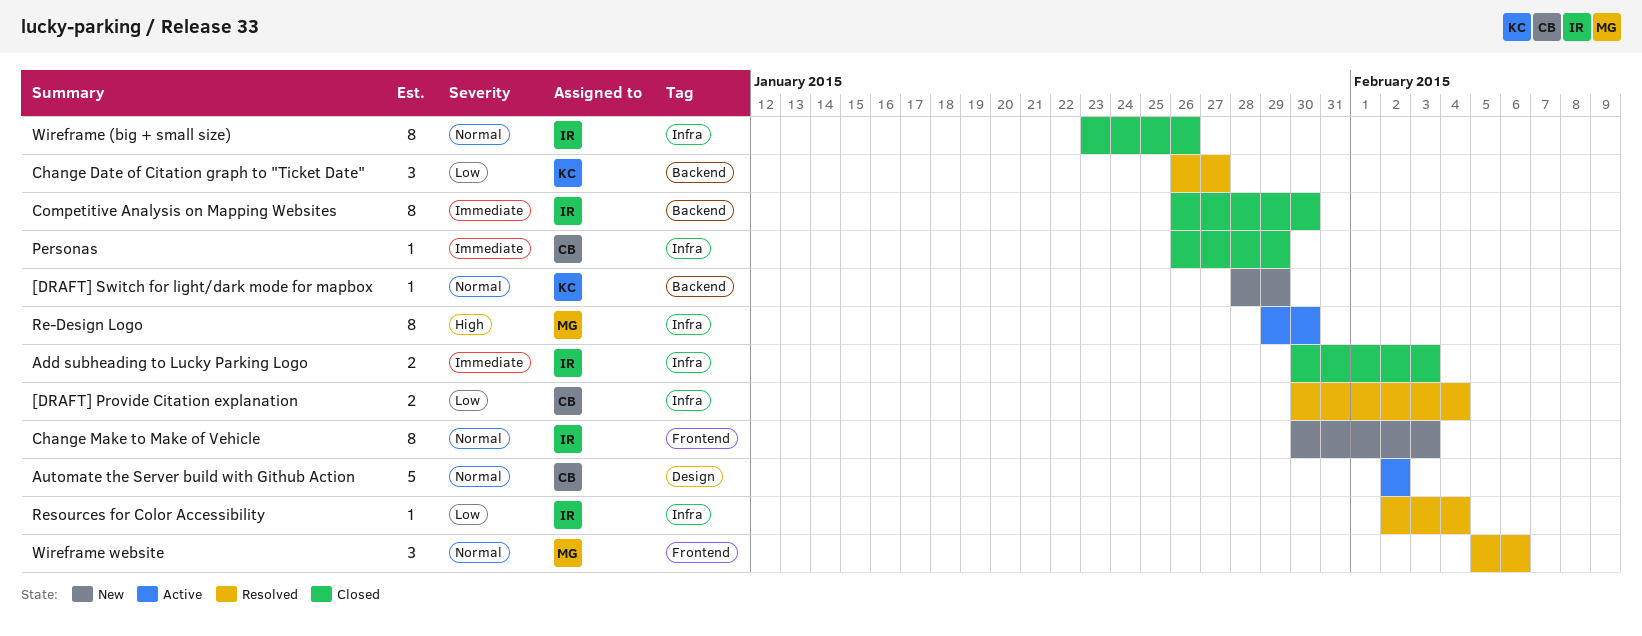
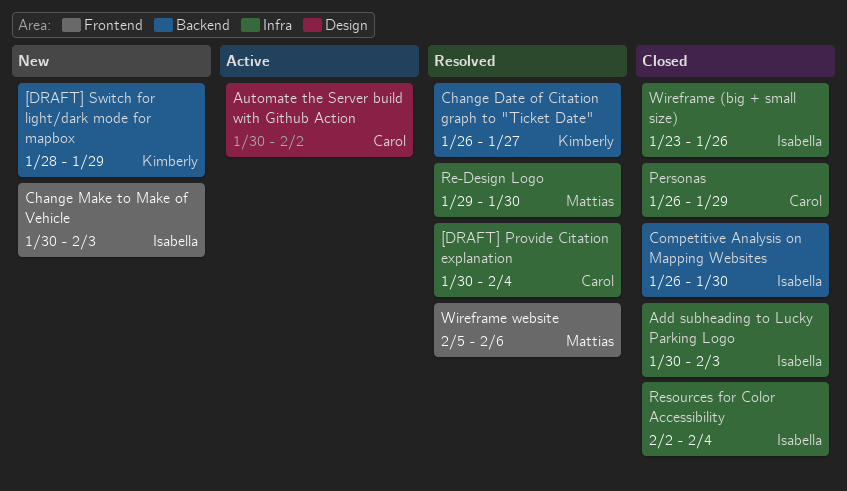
Automate the Server build with Github Action, start: Feb 2 -> Jan 30
Re-Design Logo, status: Active -> Resolved
Resources for Color Accessibility, status: Resolved -> Closed

